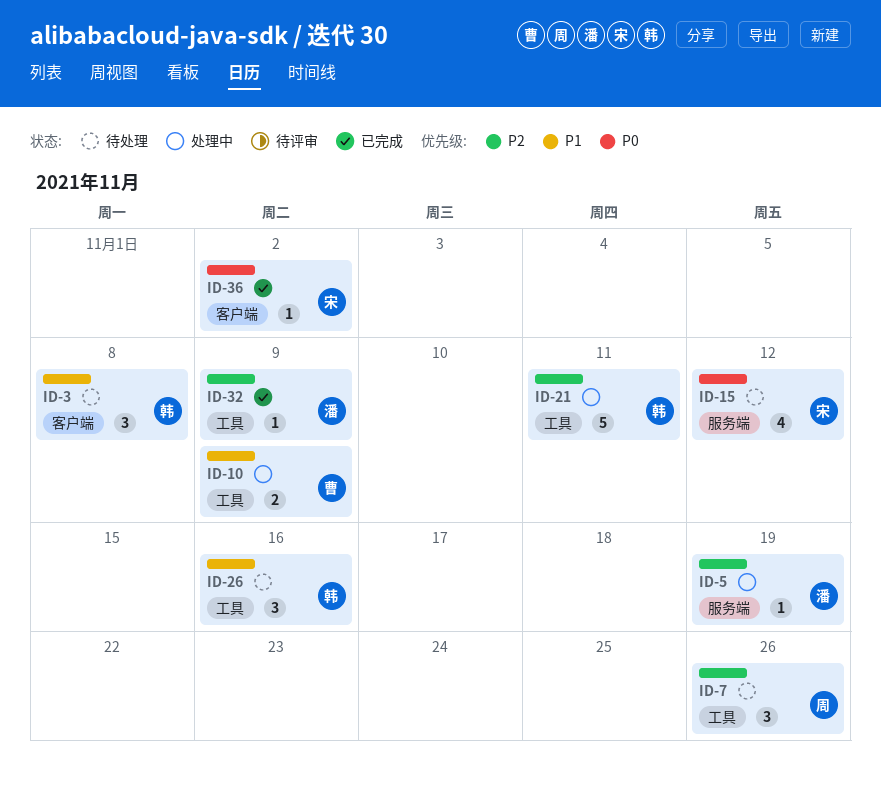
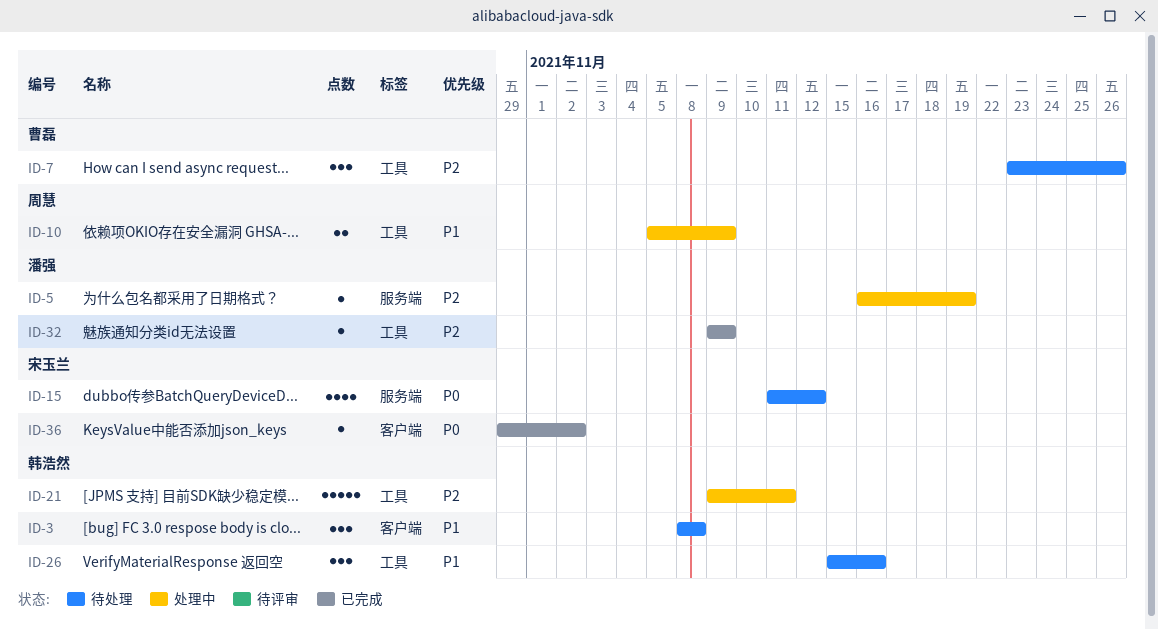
ID-7, owner: 周慧 -> 曹磊
ID-10, owner: 曹磊 -> 周慧

